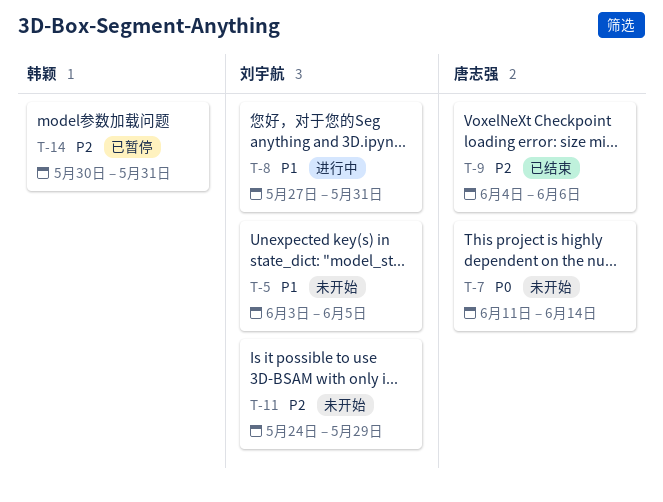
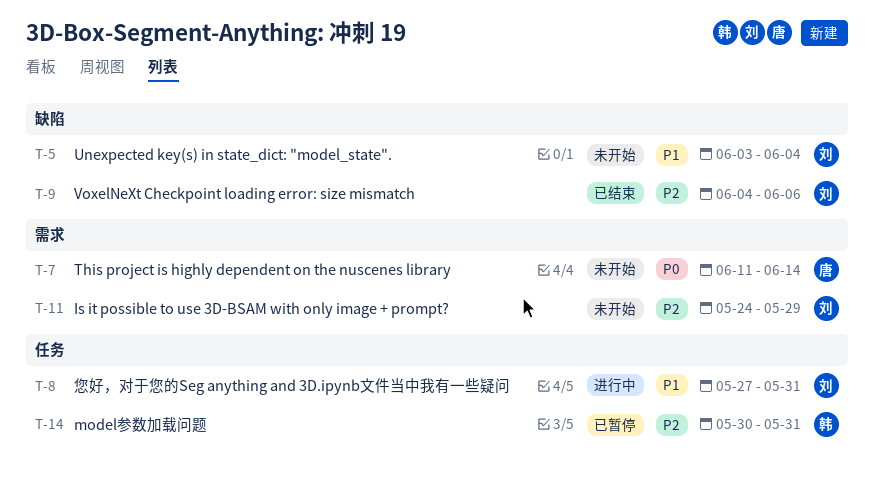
T-5, due: Jun 5 -> Jun 4
T-9, owner: 唐志强 -> 刘宇航

